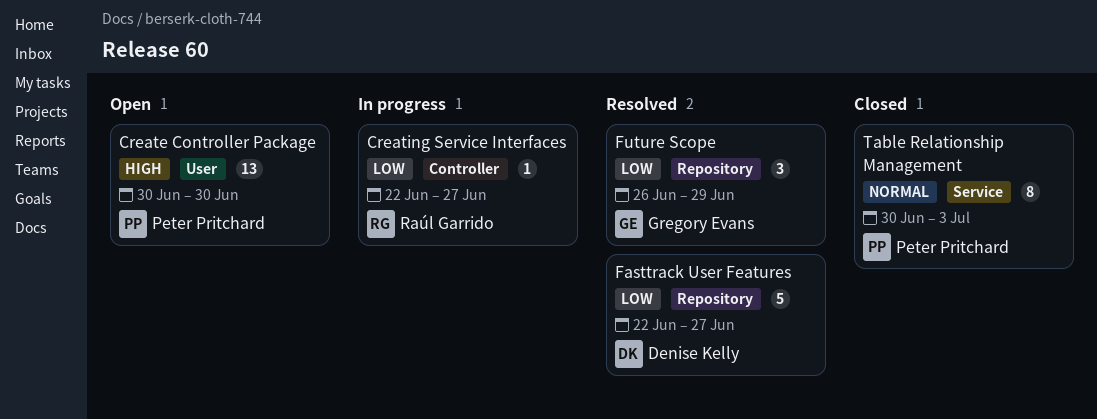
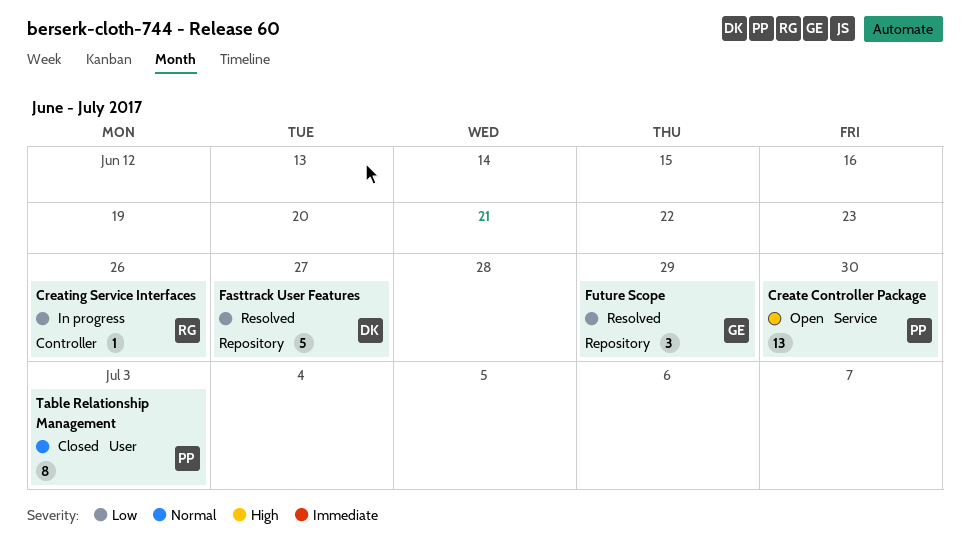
Create Controller Package, label: User -> Service
Creating Service Interfaces, due: Jun 27 -> Jun 26
Table Relationship Management, label: Service -> User

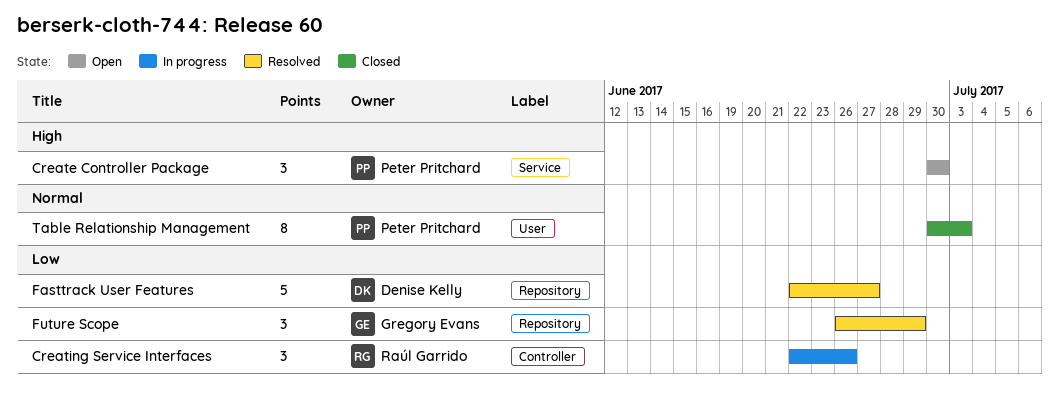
Create Controller Package, estimate: 13 -> 3
Creating Service Interfaces, estimate: 1 -> 3

